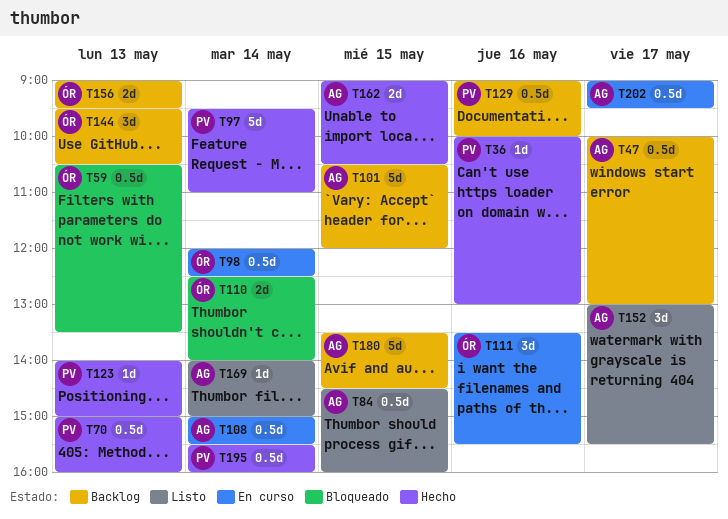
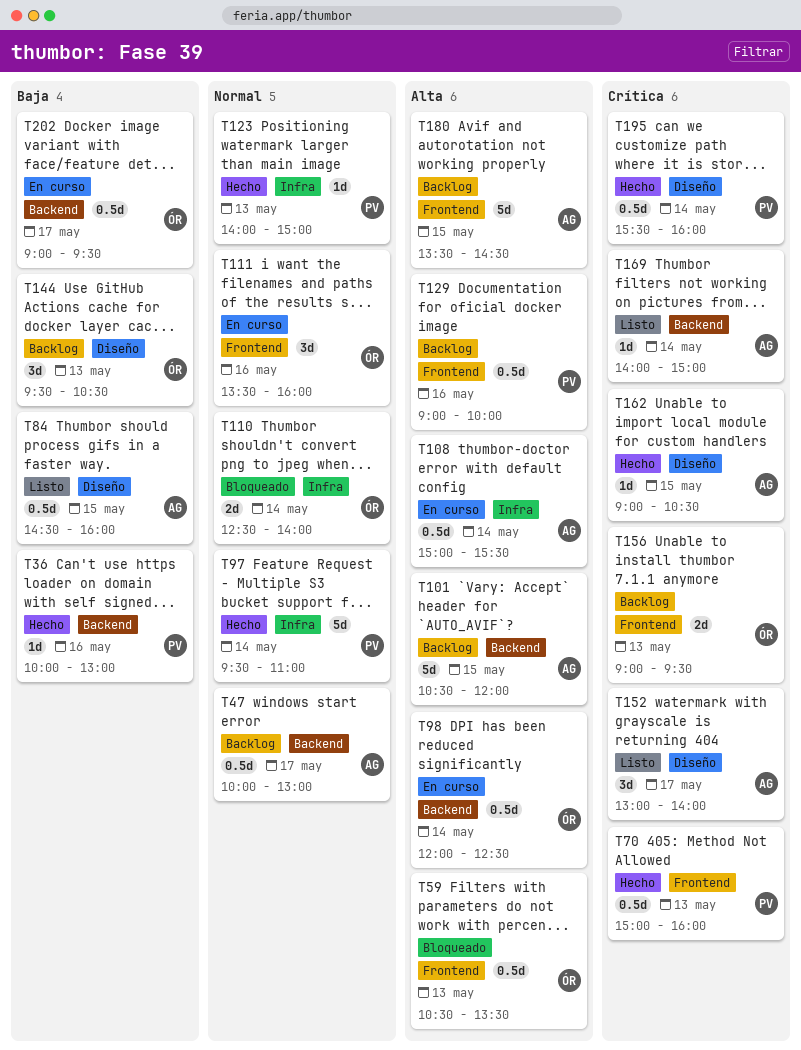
T111, ends: 15:30 -> 16:00
T152, ends: 15:30 -> 14:00
T162, estimate: 2d -> 1d
T202, owner: AG -> ÓR

